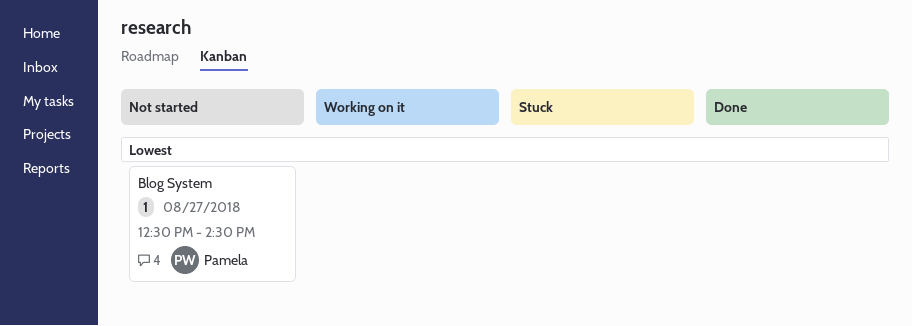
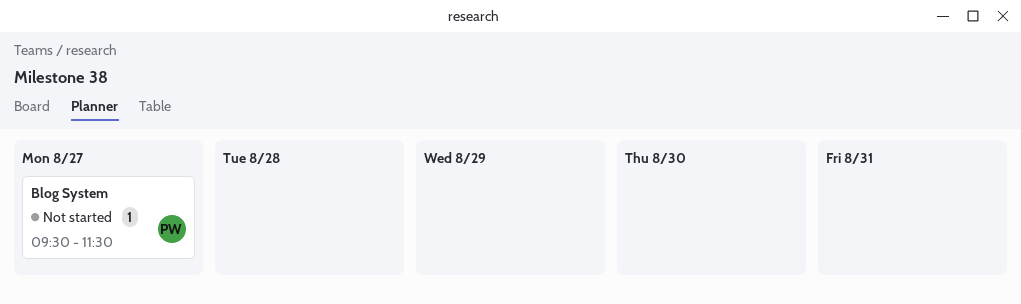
Blog System, begins: 12:30 -> 09:30
Blog System, ends: 14:30 -> 11:30

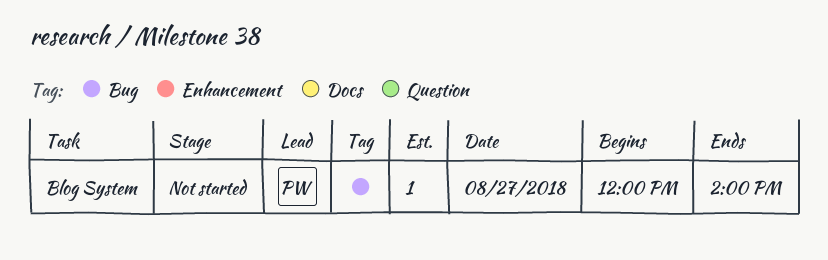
Blog System, begins: 09:30 -> 12:00
Blog System, ends: 11:30 -> 14:00

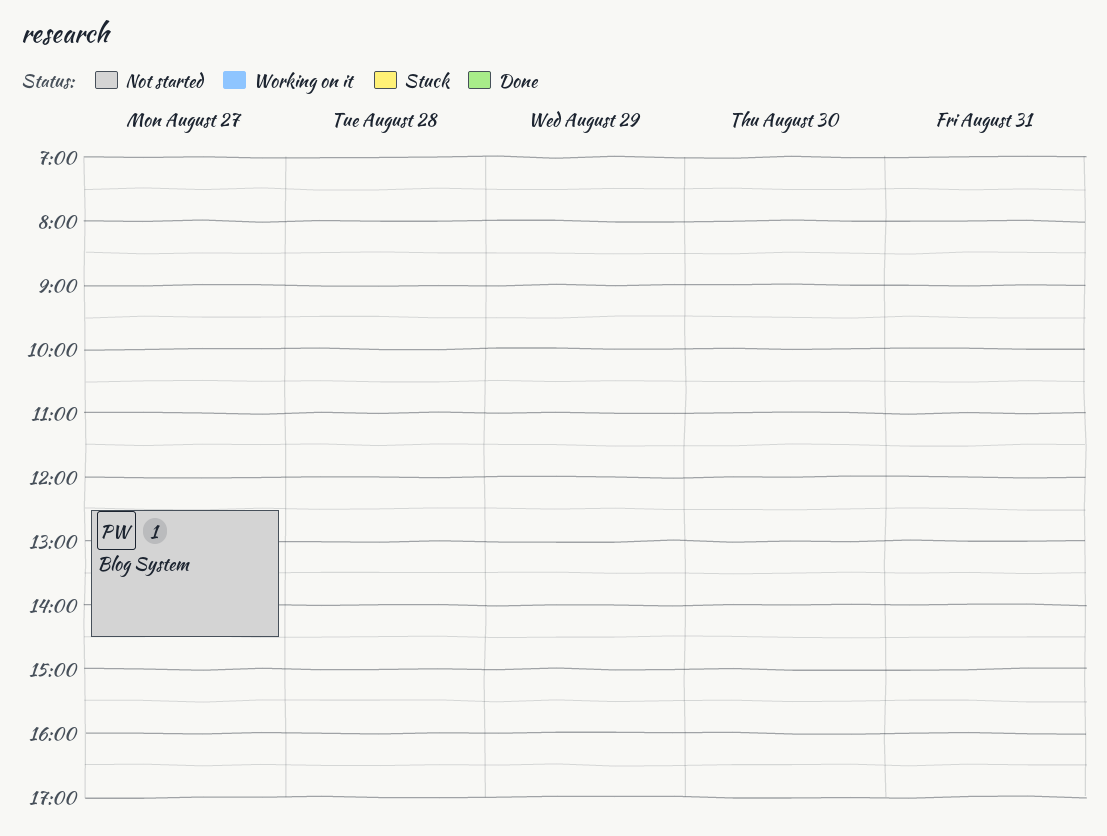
Blog System, begins: 12:00 -> 12:30
Blog System, ends: 14:00 -> 14:30

